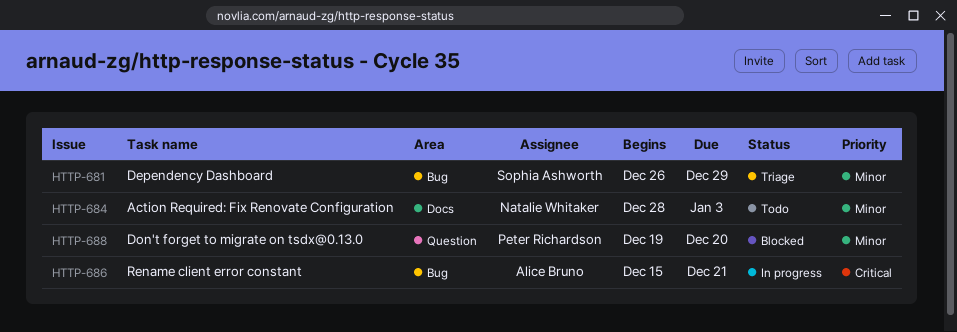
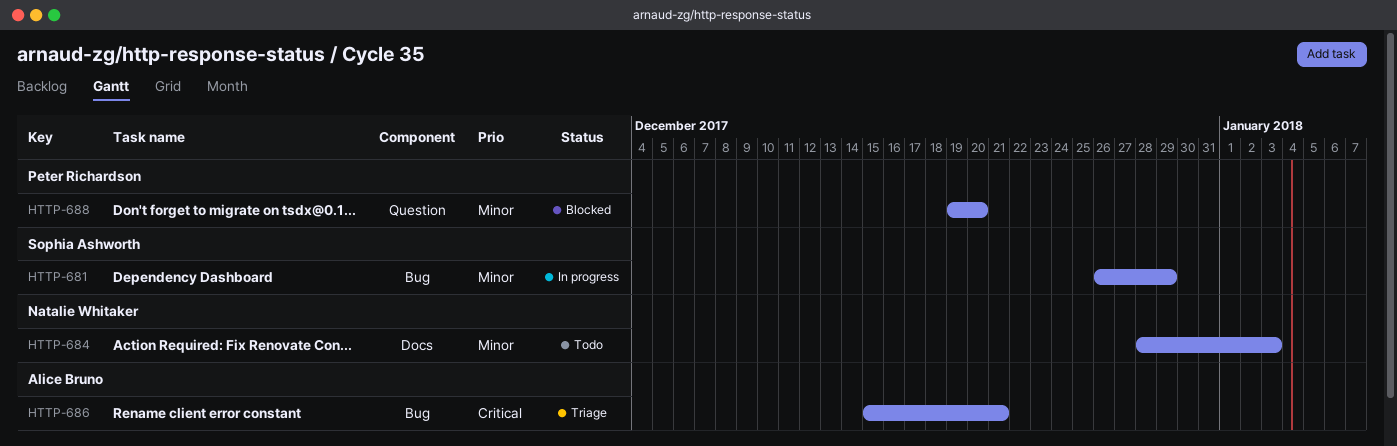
HTTP-681, status: Triage -> In progress
HTTP-686, status: In progress -> Triage

